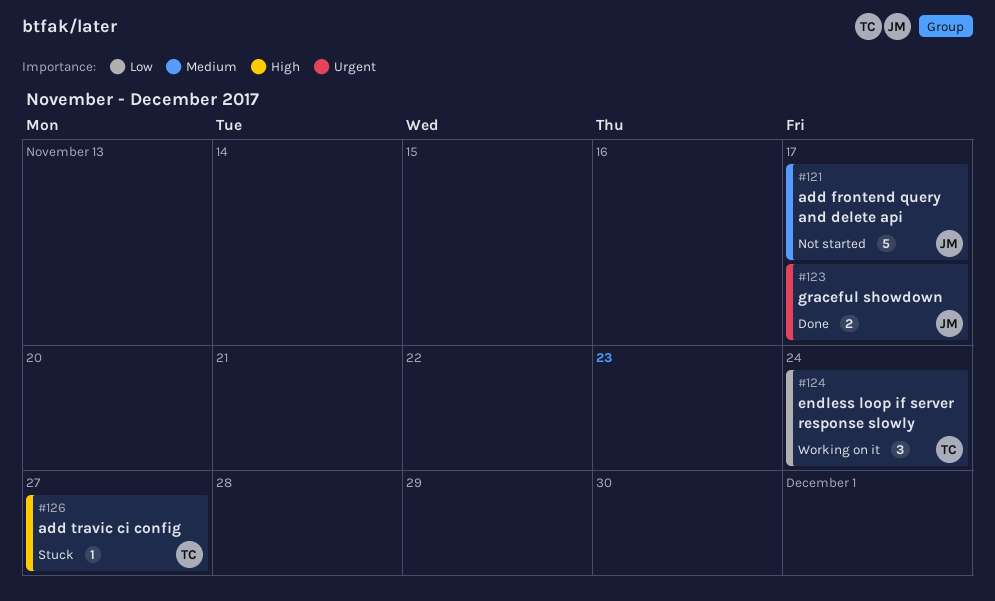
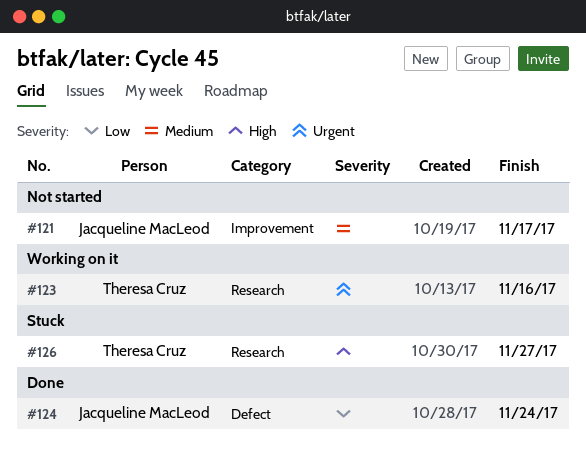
#123, status: Done -> Working on it
#123, owner: Jacqueline MacLeod -> Theresa Cruz
#123, due: Nov 17 -> Nov 16
#124, status: Working on it -> Done
#124, owner: Theresa Cruz -> Jacqueline MacLeod

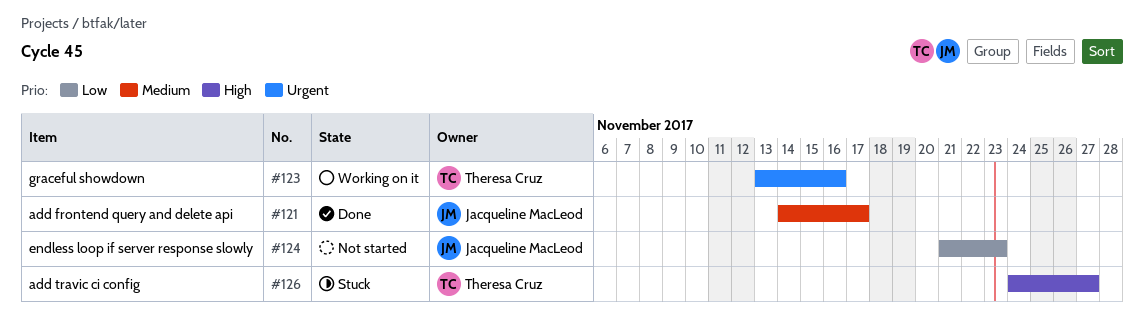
#121, status: Not started -> Done
#124, status: Done -> Not started
#124, due: Nov 24 -> Nov 23

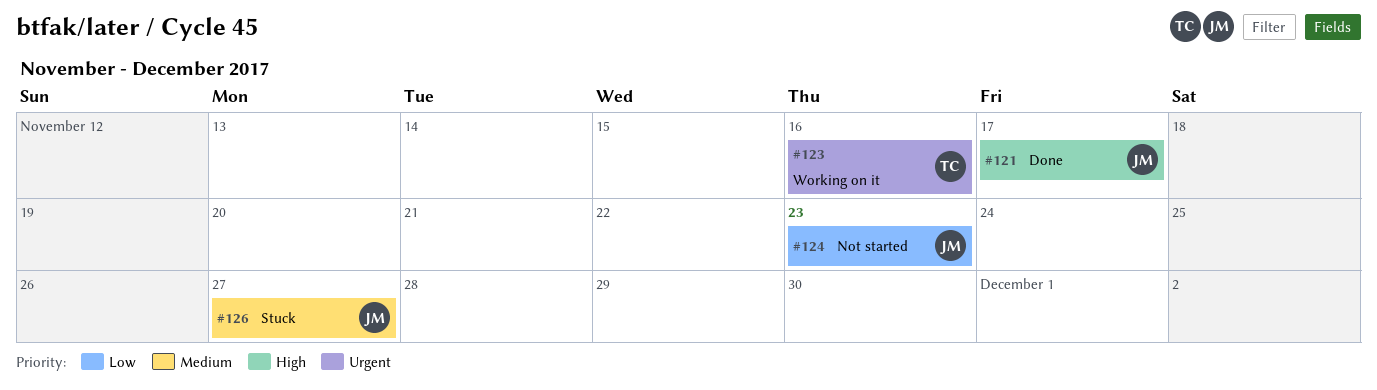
#121, priority: Medium -> High
#126, owner: Theresa Cruz -> Jacqueline MacLeod
#126, priority: High -> Medium

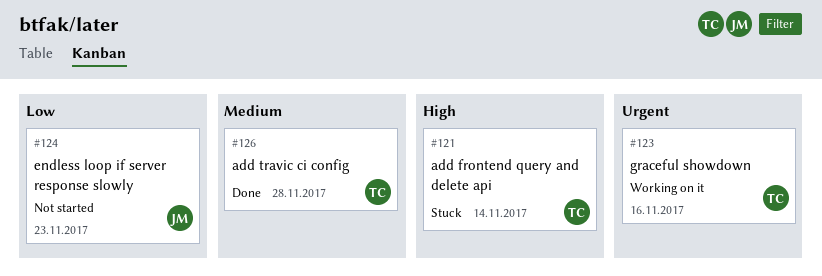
#121, status: Done -> Stuck
#121, owner: JM -> TC
#121, due: Nov 17 -> Nov 14
#126, status: Stuck -> Done
#126, owner: JM -> TC
#126, due: Nov 27 -> Nov 28

